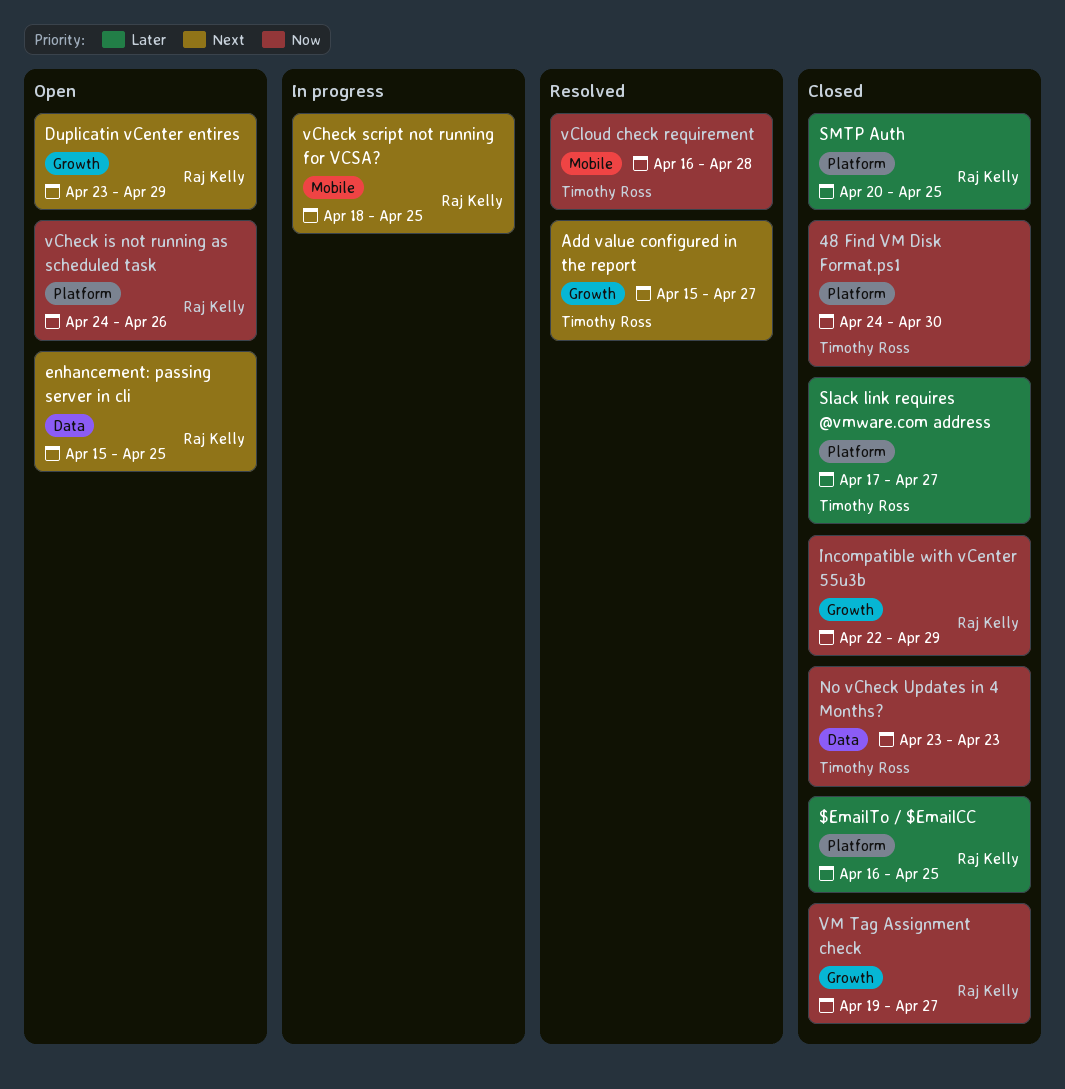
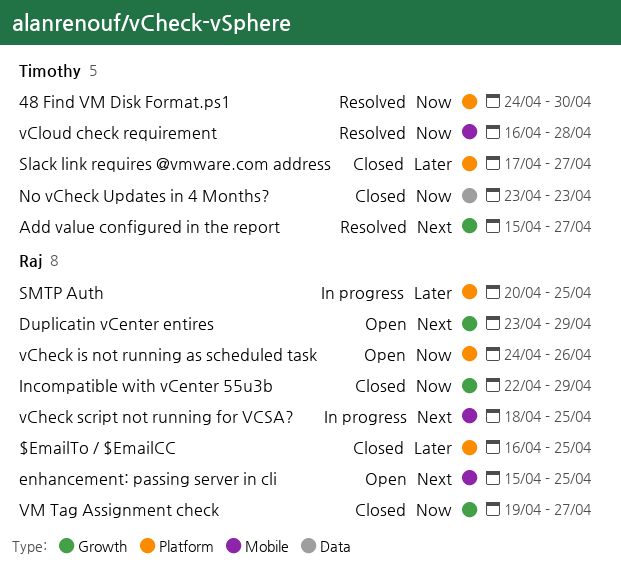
48 Find VM Disk Format.ps1, status: Closed -> Resolved
enhancement: passing server in cli, label: Data -> Mobile
SMTP Auth, status: Closed -> In progress

